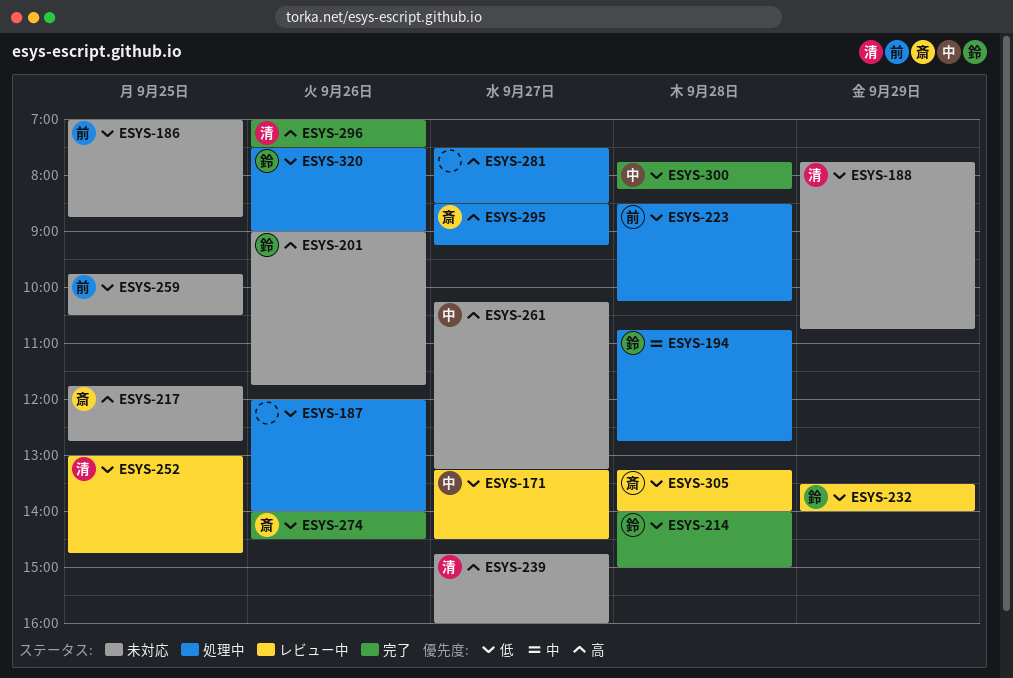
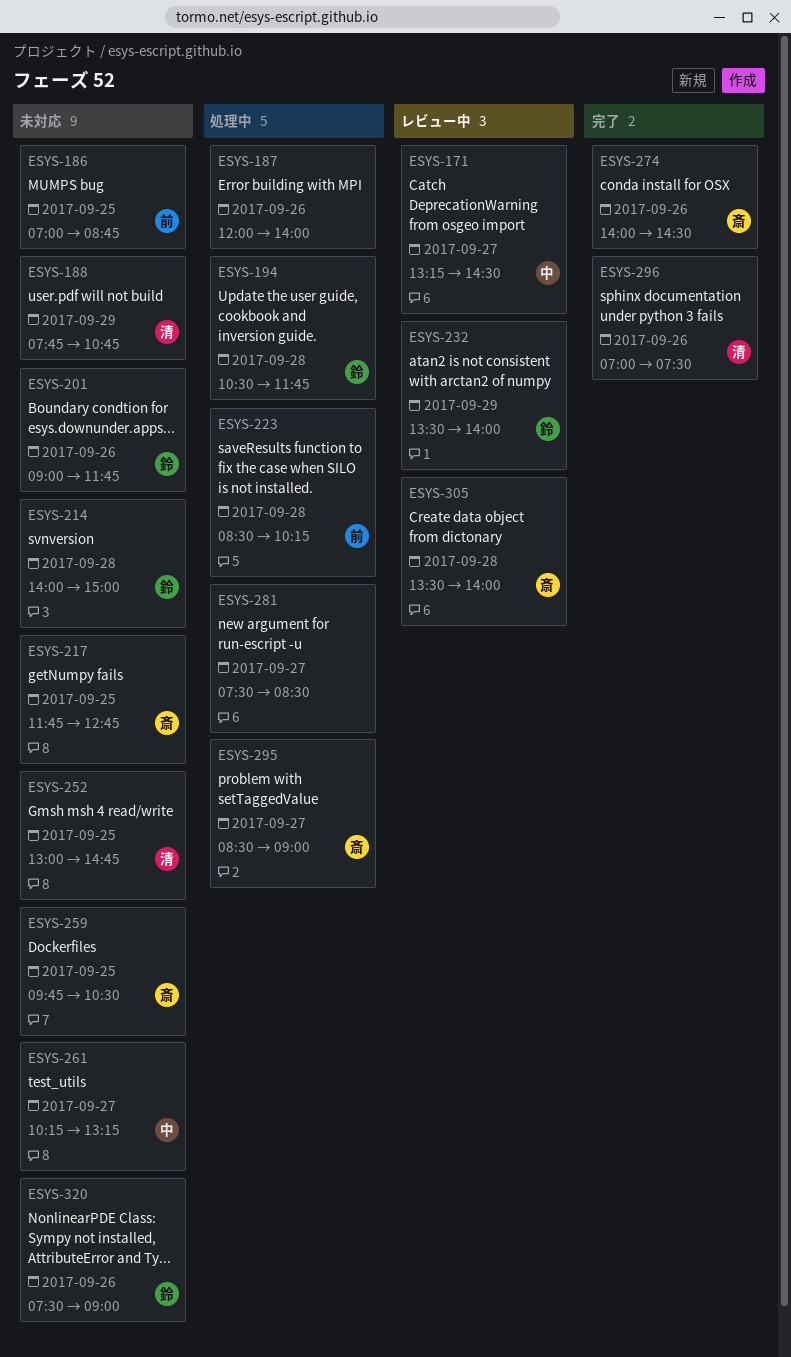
ESYS-194, begins: 10:45 -> 10:30
ESYS-194, ends: 12:45 -> 11:45
ESYS-214, status: 完了 -> 未対応
ESYS-239: present -> none
ESYS-252, status: レビュー中 -> 未対応
ESYS-259, owner: 前 -> 斎
ESYS-295, ends: 09:15 -> 09:00
ESYS-300: present -> none
ESYS-305, begins: 13:15 -> 13:30
ESYS-320, status: 処理中 -> 未対応

